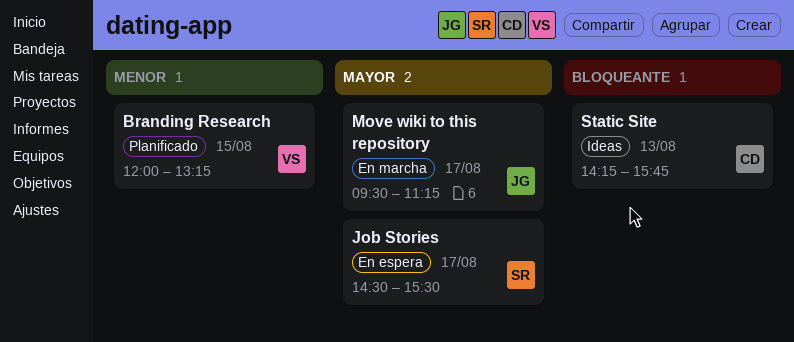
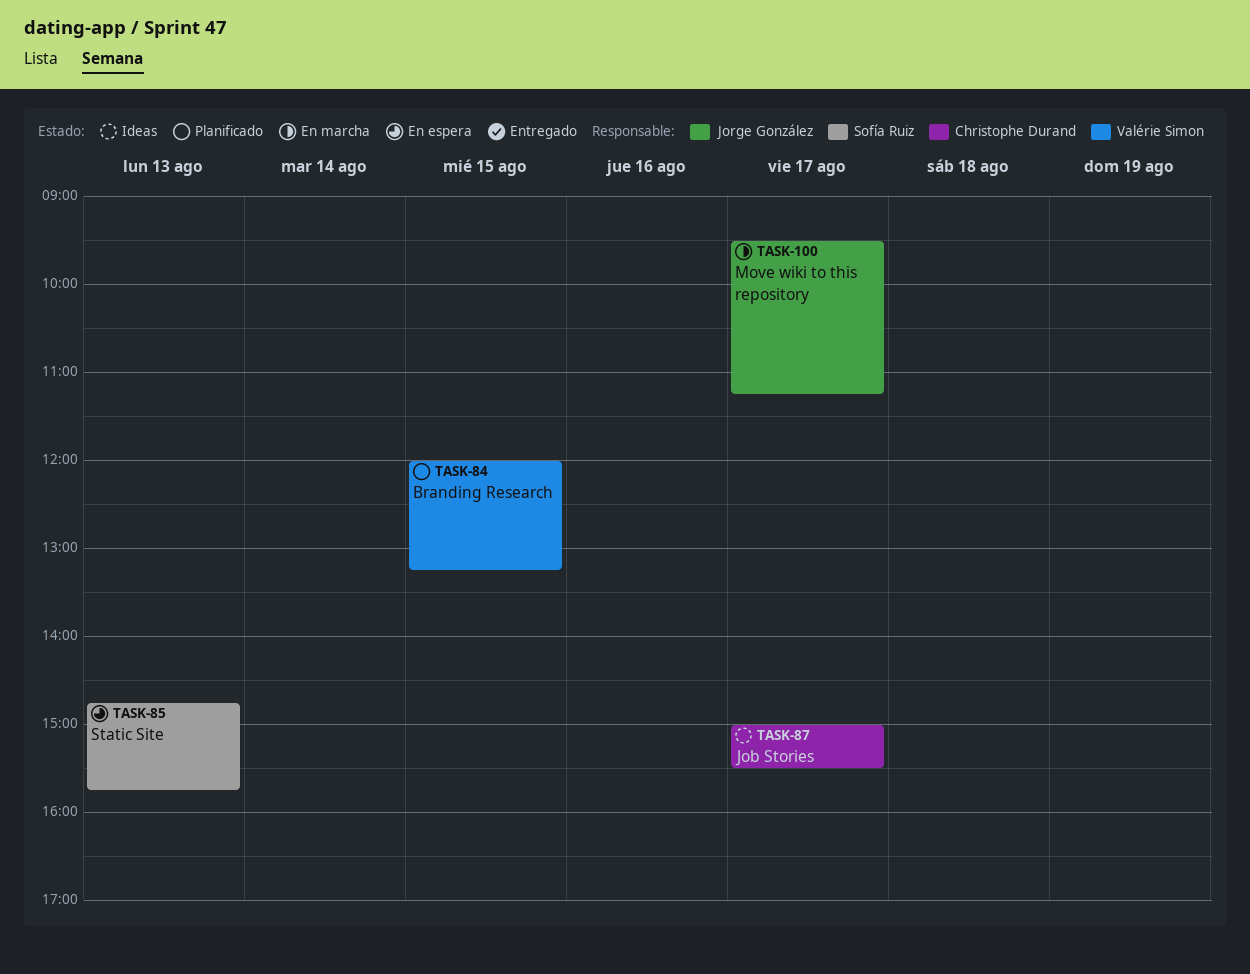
Job Stories, status: En espera -> Ideas
Job Stories, owner: Sofía Ruiz -> Christophe Durand
Job Stories, begins: 14:30 -> 15:00
Static Site, status: Ideas -> En espera
Static Site, owner: Christophe Durand -> Sofía Ruiz
Static Site, begins: 14:15 -> 14:45

